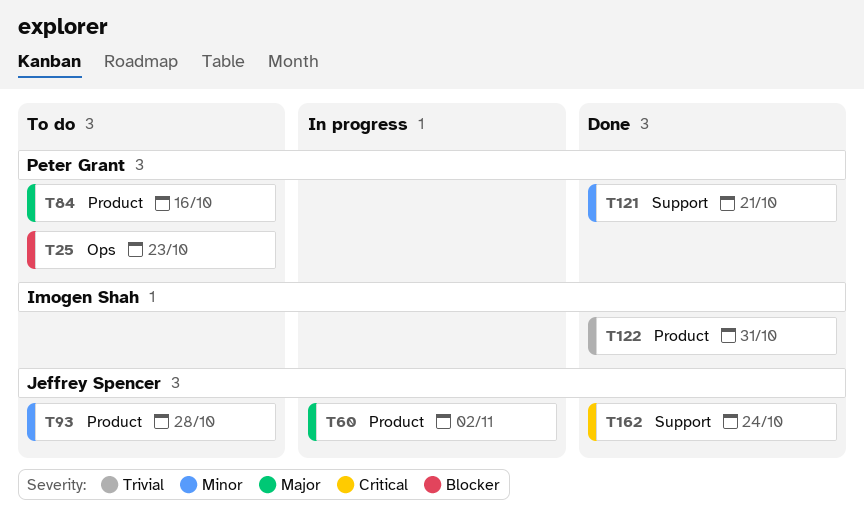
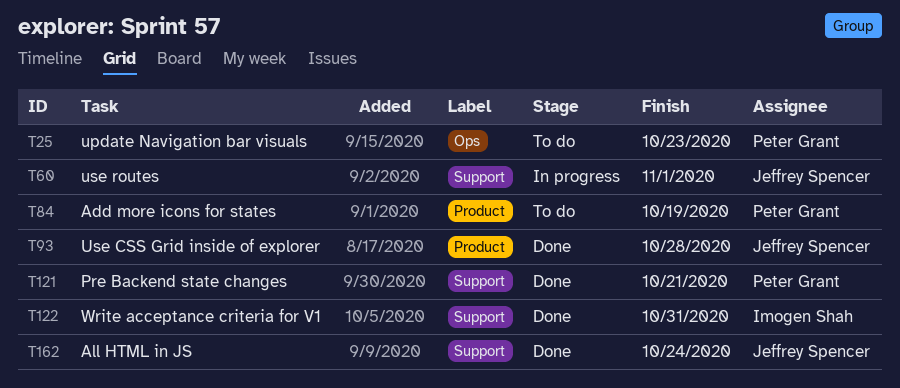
T60, label: Product -> Support
T60, due: Nov 2 -> Nov 1
T84, due: Oct 16 -> Oct 19
T93, status: To do -> Done
T122, label: Product -> Support

